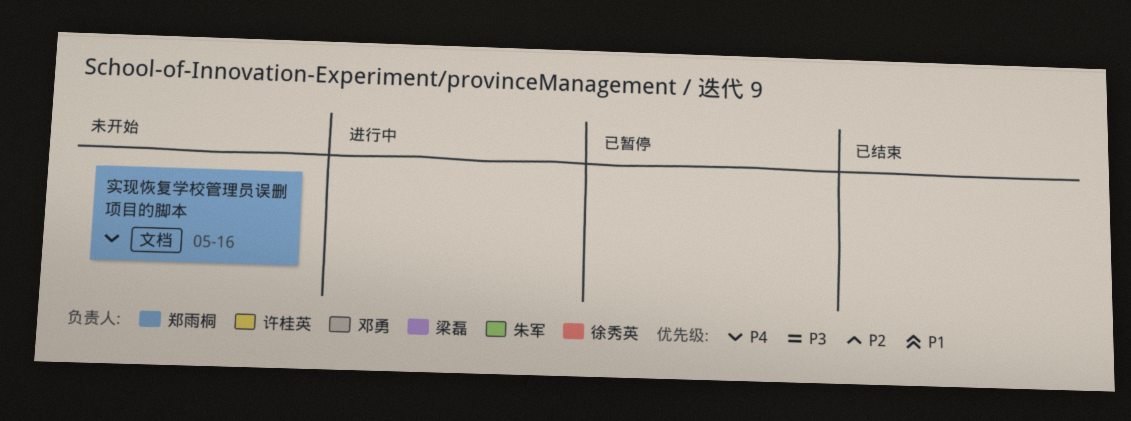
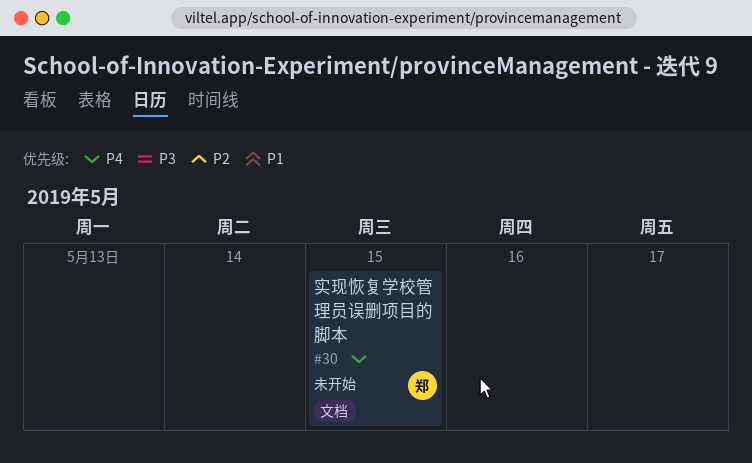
实现恢复学校管理员误删项目的脚本, due: May 16 -> May 15

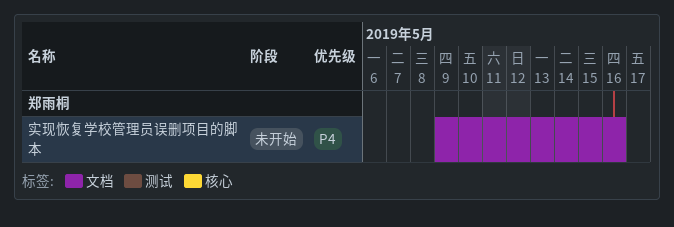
实现恢复学校管理员误删项目的脚本, due: May 15 -> May 16

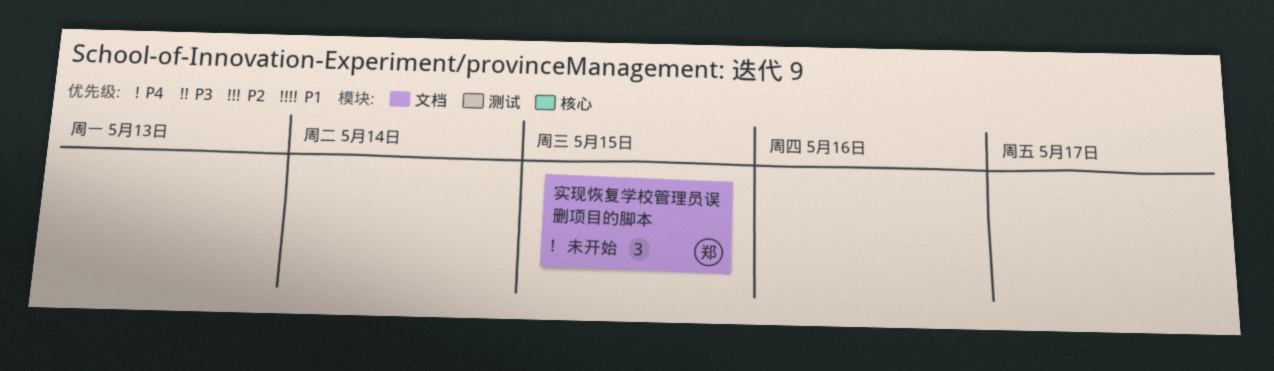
实现恢复学校管理员误删项目的脚本, due: May 16 -> May 15

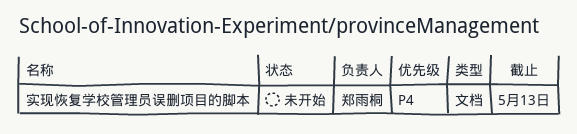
实现恢复学校管理员误删项目的脚本, due: May 15 -> May 13

